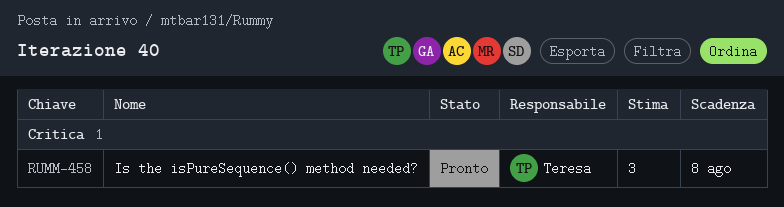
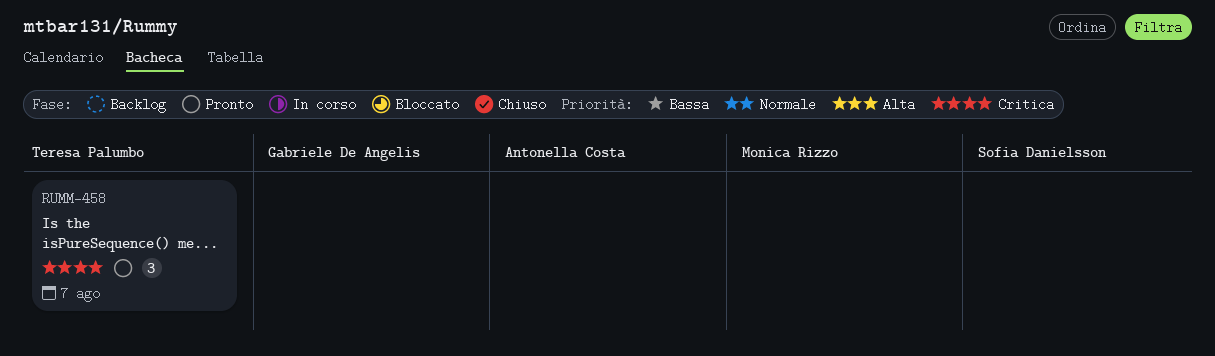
RUMM-458, due: Aug 8 -> Aug 7

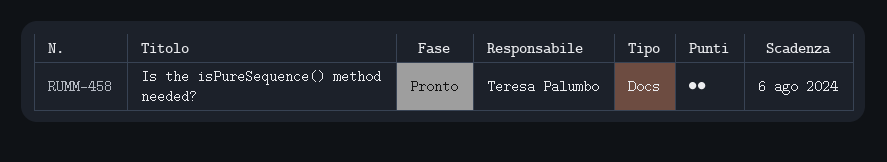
RUMM-458, estimate: 3 -> 2
RUMM-458, due: Aug 7 -> Aug 6

